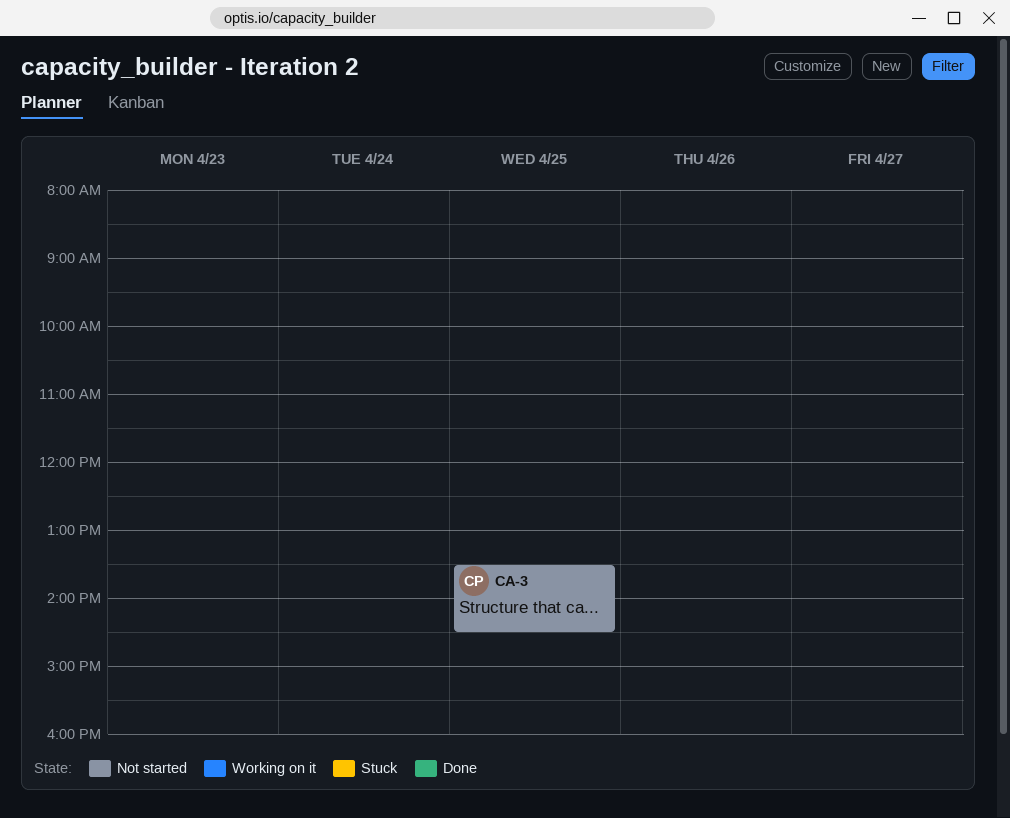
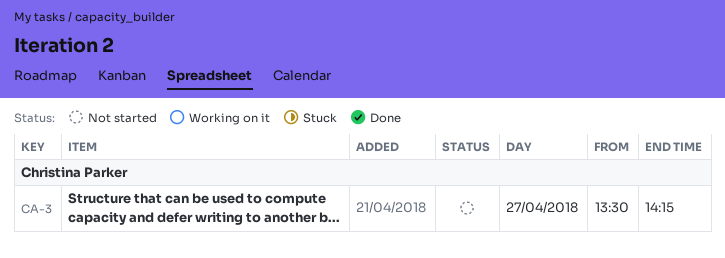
CA-3, day: Apr 25 -> Apr 27
CA-3, ends: 14:30 -> 14:15

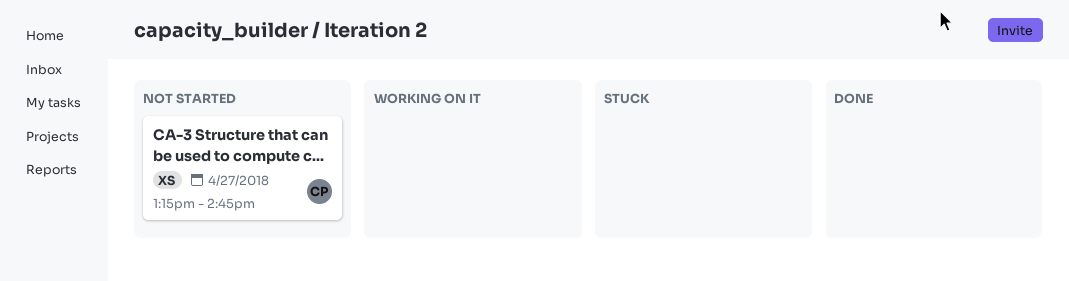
CA-3, begins: 13:30 -> 13:15
CA-3, ends: 14:15 -> 14:45

